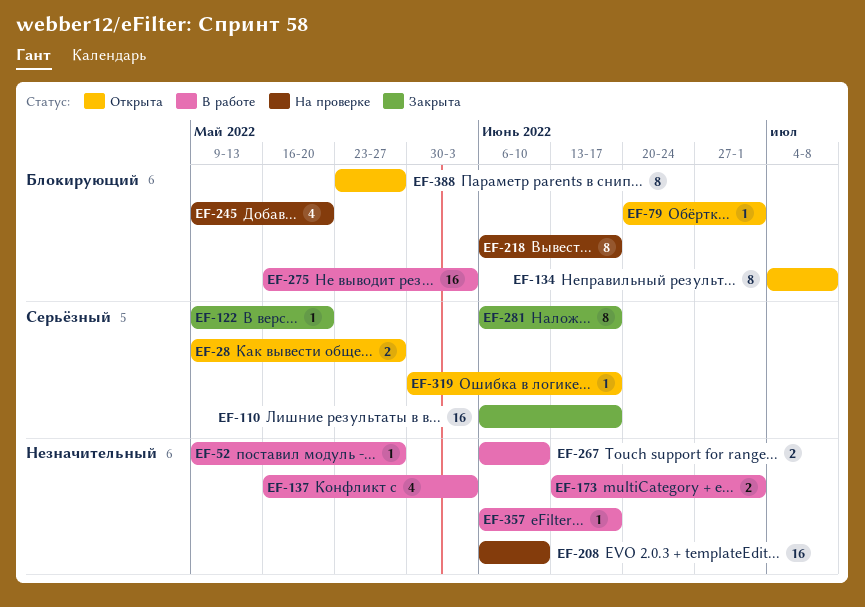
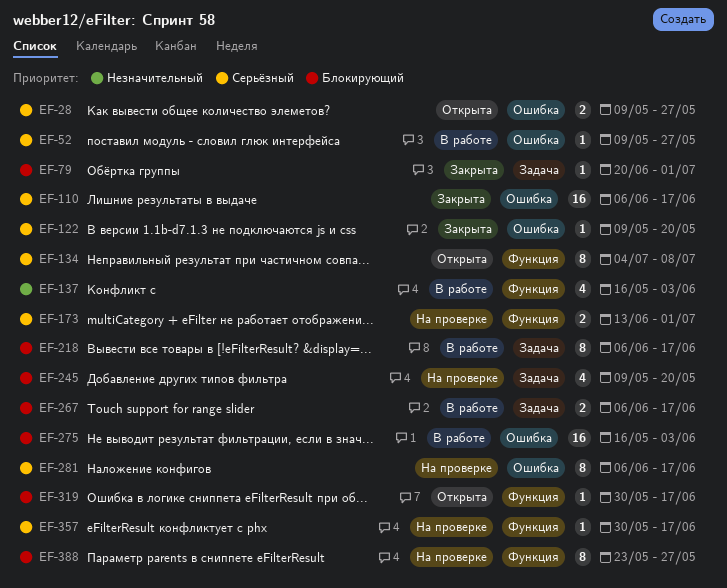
EF-52, priority: Незначительный -> Серьёзный
EF-79, status: Открыта -> Закрыта
EF-134, priority: Блокирующий -> Серьёзный
EF-173, status: В работе -> На проверке
EF-173, priority: Незначительный -> Серьёзный
EF-208: present -> none
EF-218, status: На проверке -> В работе
EF-267, priority: Незначительный -> Блокирующий
EF-267, due: Jun 10 -> Jun 17
EF-281, status: Закрыта -> На проверке
EF-319, priority: Серьёзный -> Блокирующий
EF-357, status: В работе -> На проверке
EF-357, priority: Незначительный -> Серьёзный
EF-357, start: Jun 6 -> May 30
EF-388, status: Открыта -> На проверке

